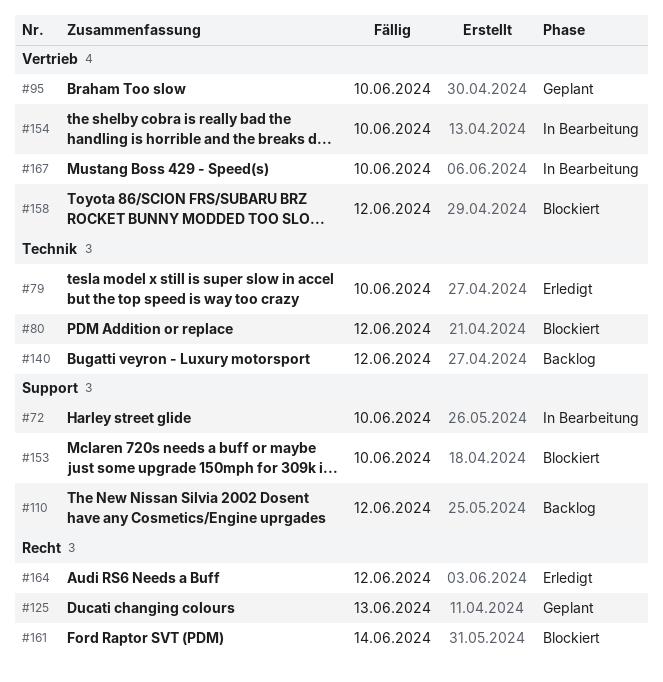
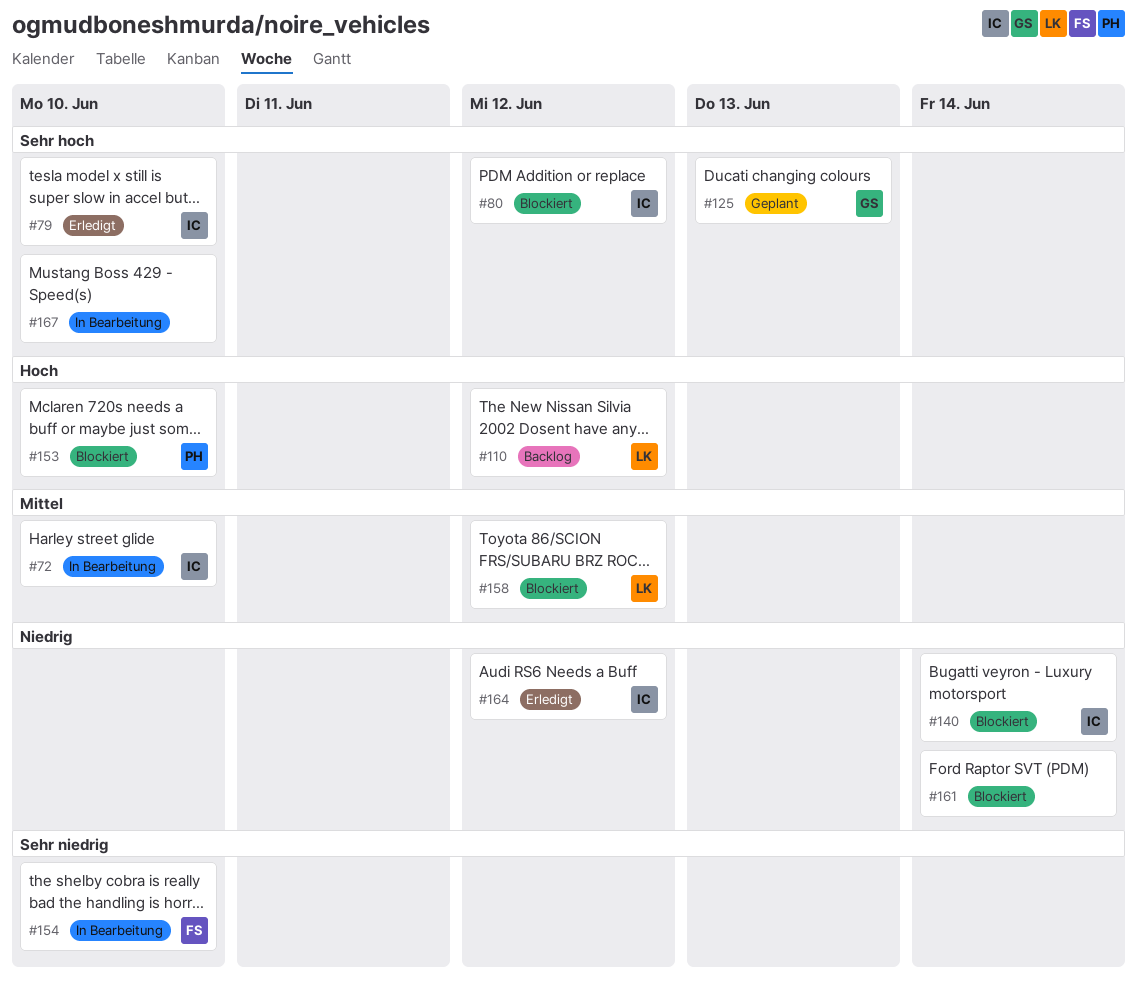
#95: present -> none
#140, status: Backlog -> Blockiert
#140, due: Jun 12 -> Jun 14

